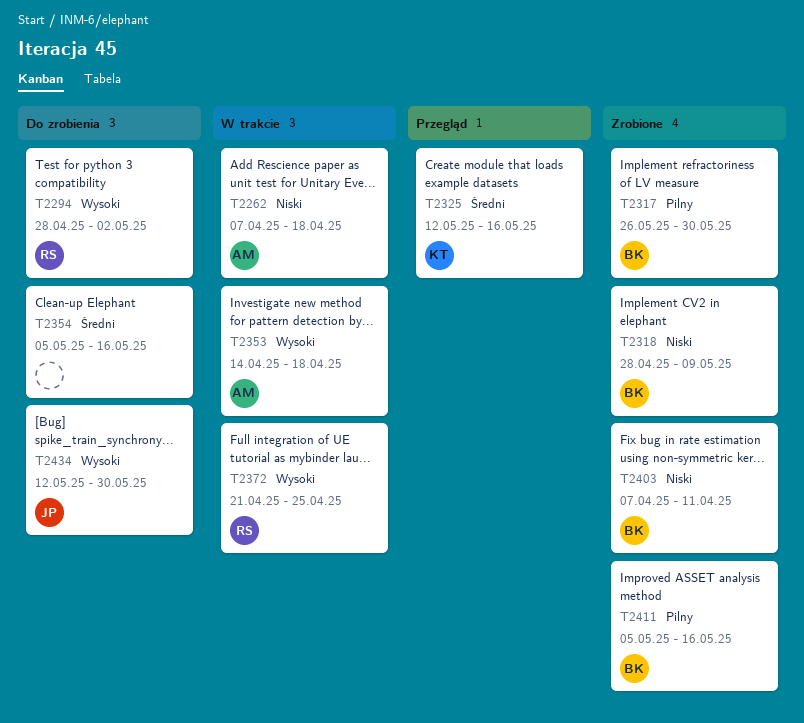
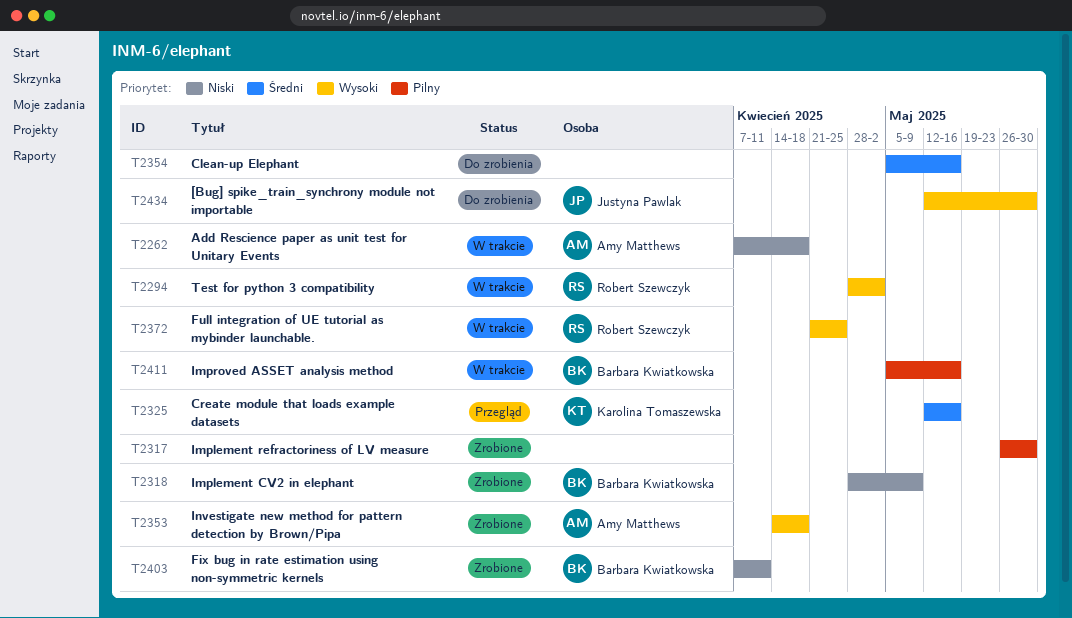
T2294, status: Do zrobienia -> W trakcie
T2317, owner: Barbara Kwiatkowska -> none
T2353, status: W trakcie -> Zrobione
T2411, status: Zrobione -> W trakcie

